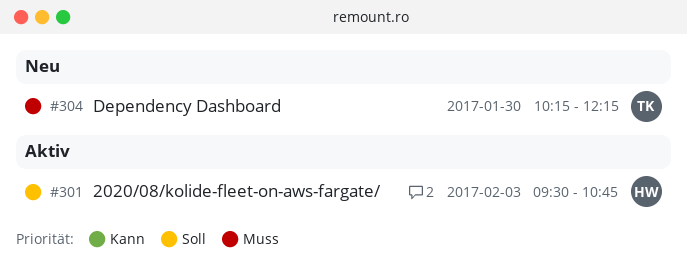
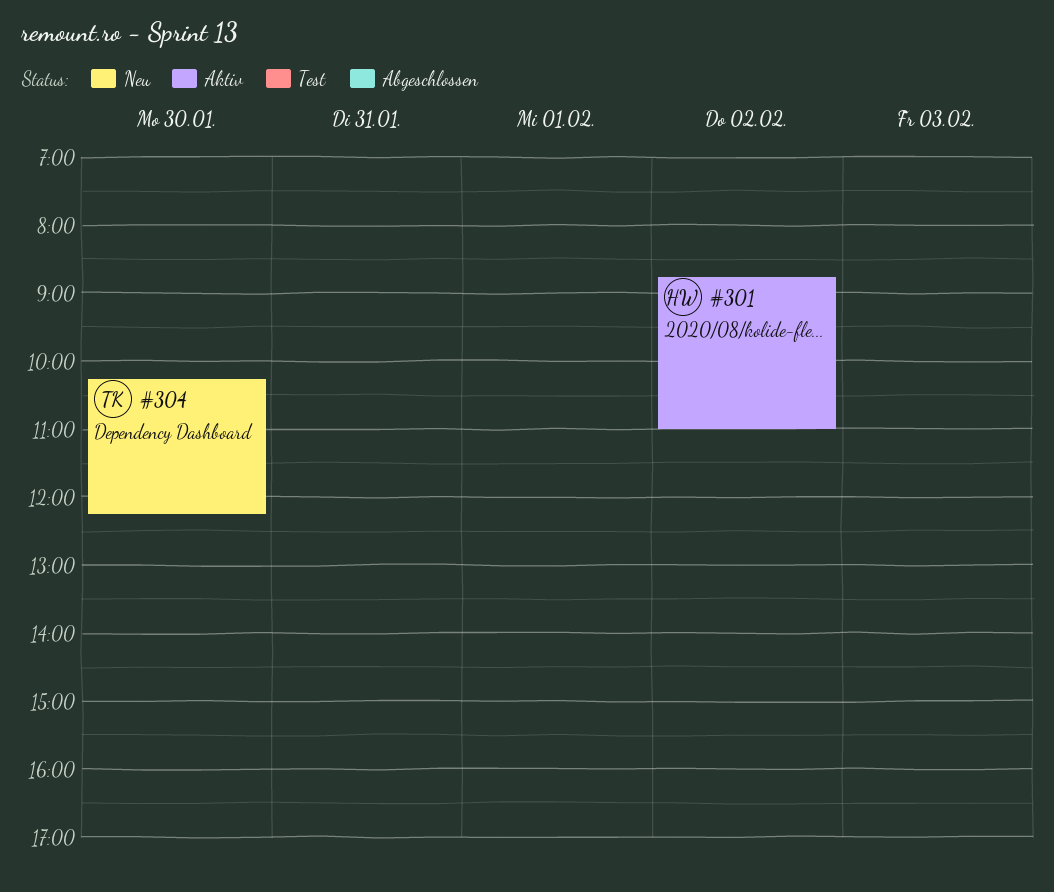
#301, day: Feb 3 -> Feb 2
#301, begins: 09:30 -> 08:45
#301, ends: 10:45 -> 11:00

